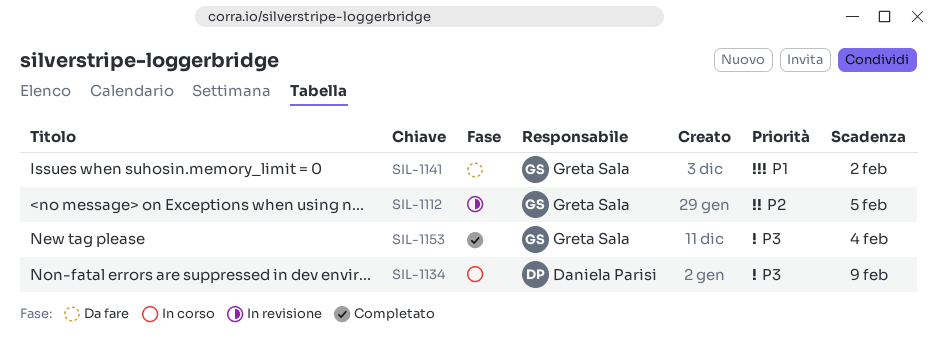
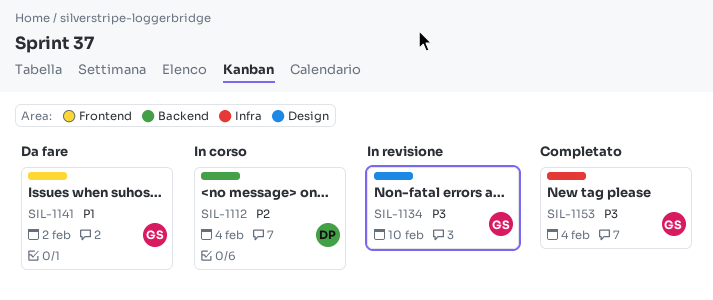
SIL-1112, status: In revisione -> In corso
SIL-1112, owner: Greta Sala -> Daniela Parisi
SIL-1112, due: Feb 5 -> Feb 4
SIL-1134, status: In corso -> In revisione
SIL-1134, owner: Daniela Parisi -> Greta Sala
SIL-1134, due: Feb 9 -> Feb 10

